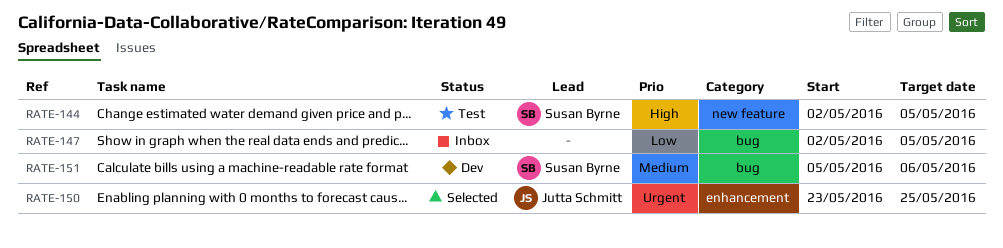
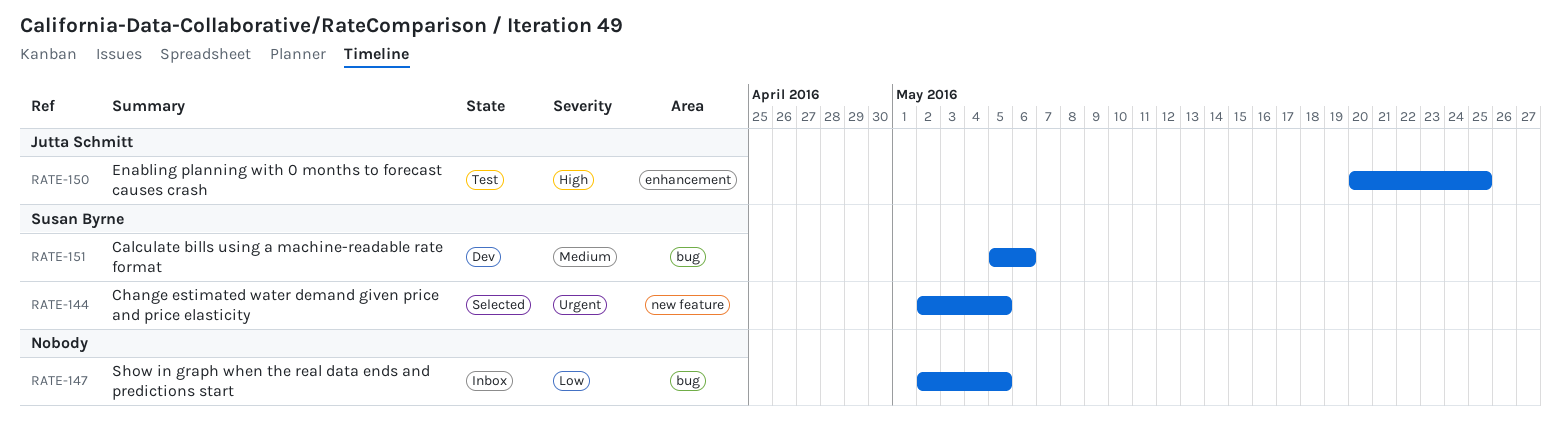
RATE-144, status: Test -> Selected
RATE-144, priority: High -> Urgent
RATE-150, status: Selected -> Test
RATE-150, priority: Urgent -> High
RATE-150, start: May 23 -> May 20

